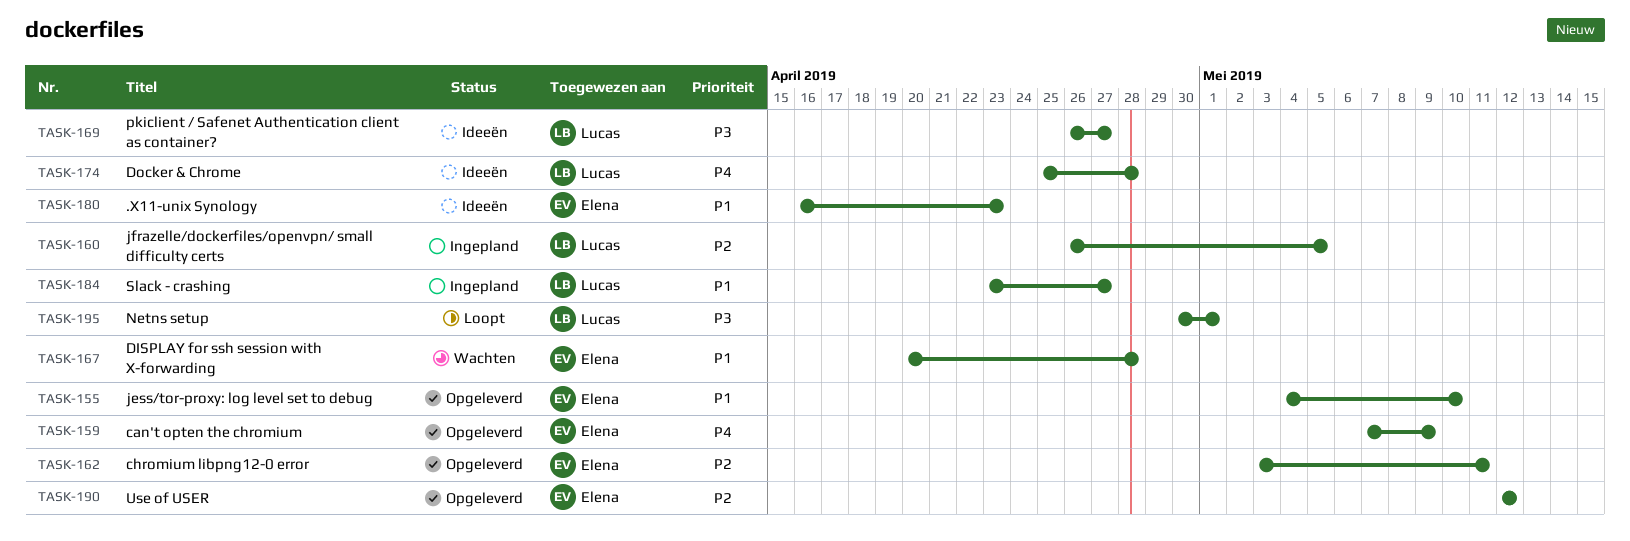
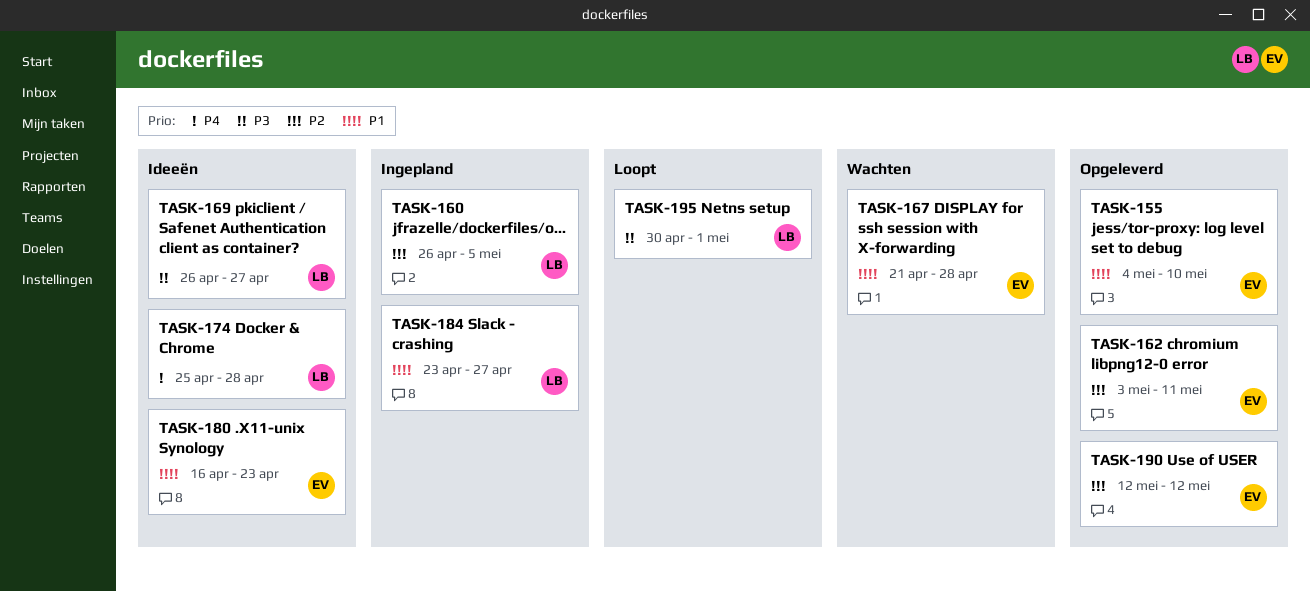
TASK-159: present -> none
TASK-167, start: Apr 20 -> Apr 21

